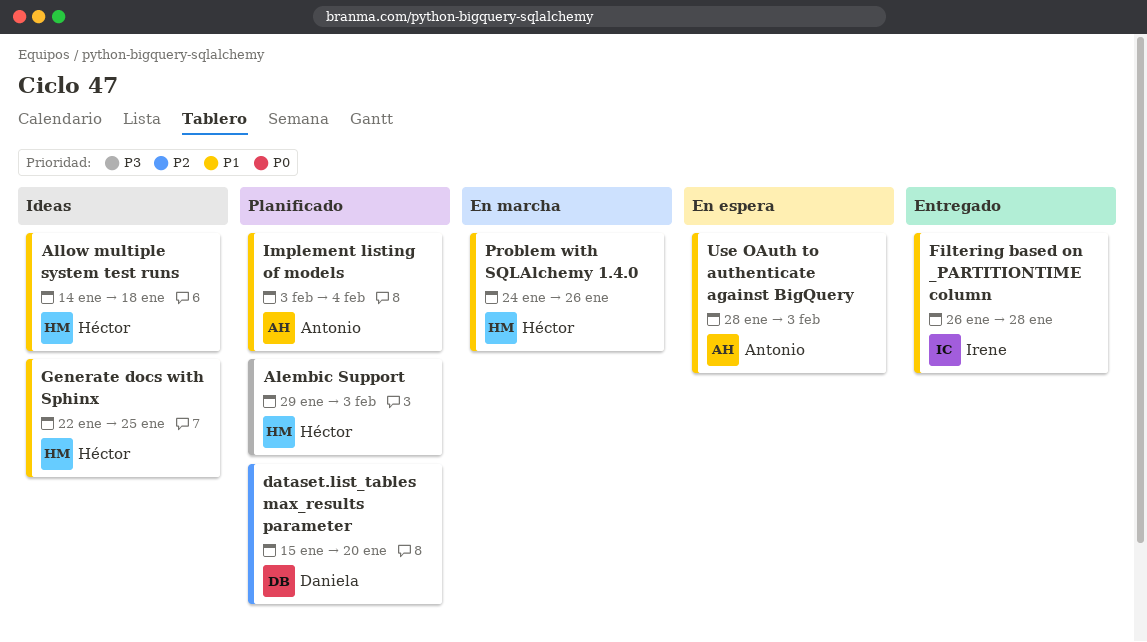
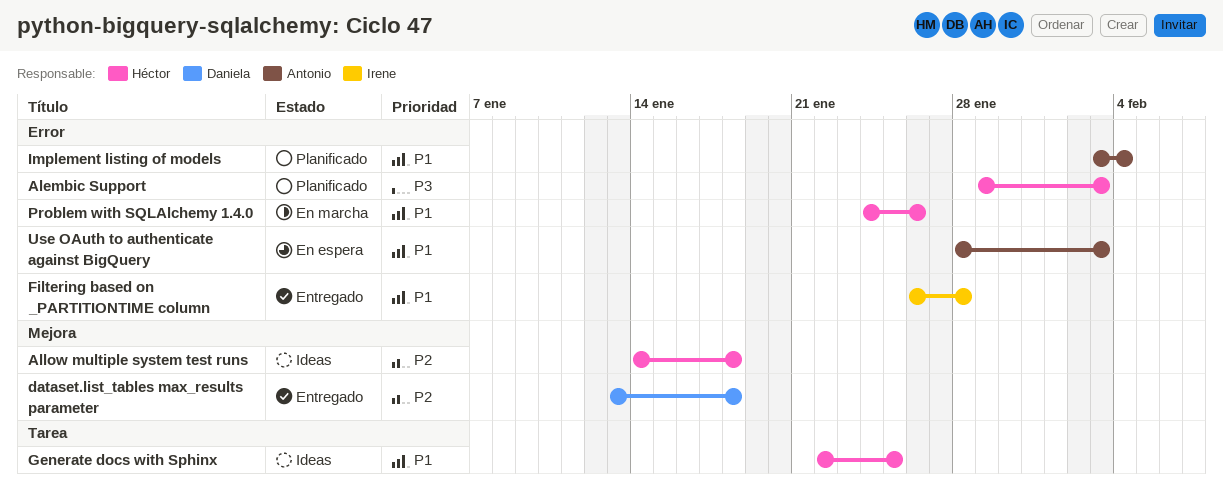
Allow multiple system test runs, priority: P1 -> P2
dataset.list_tables max_results parameter, status: Planificado -> Entregado
dataset.list_tables max_results parameter, start: Jan 15 -> Jan 13
dataset.list_tables max_results parameter, due: Jan 20 -> Jan 18

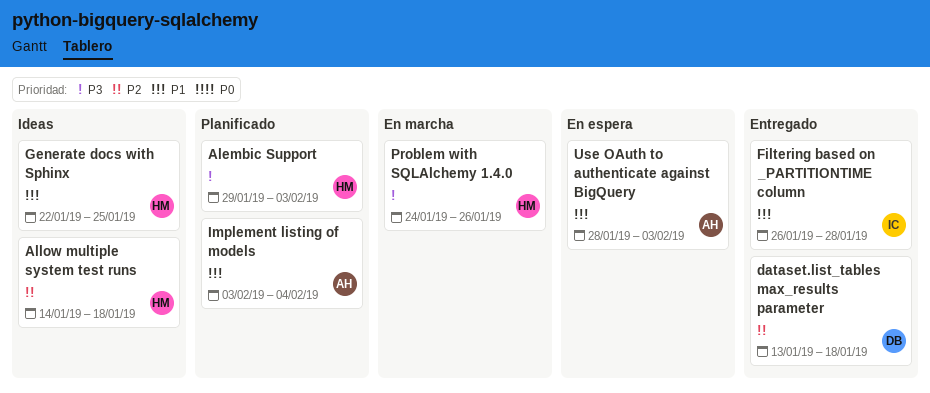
Problem with SQLAlchemy 1.4.0, priority: P1 -> P3

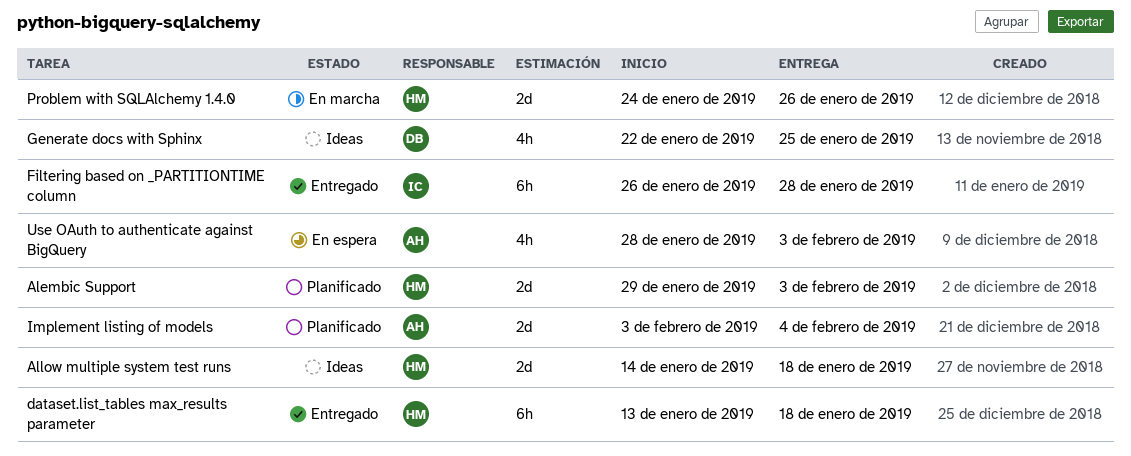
dataset.list_tables max_results parameter, owner: DB -> HM
Generate docs with Sphinx, owner: HM -> DB

